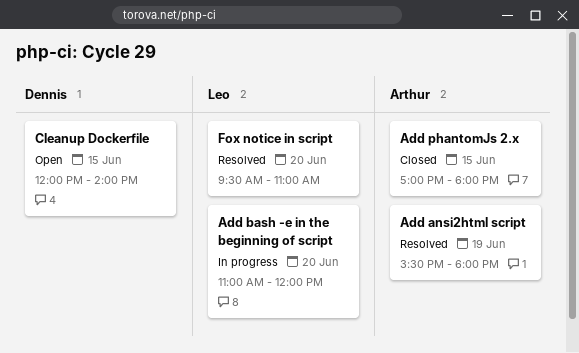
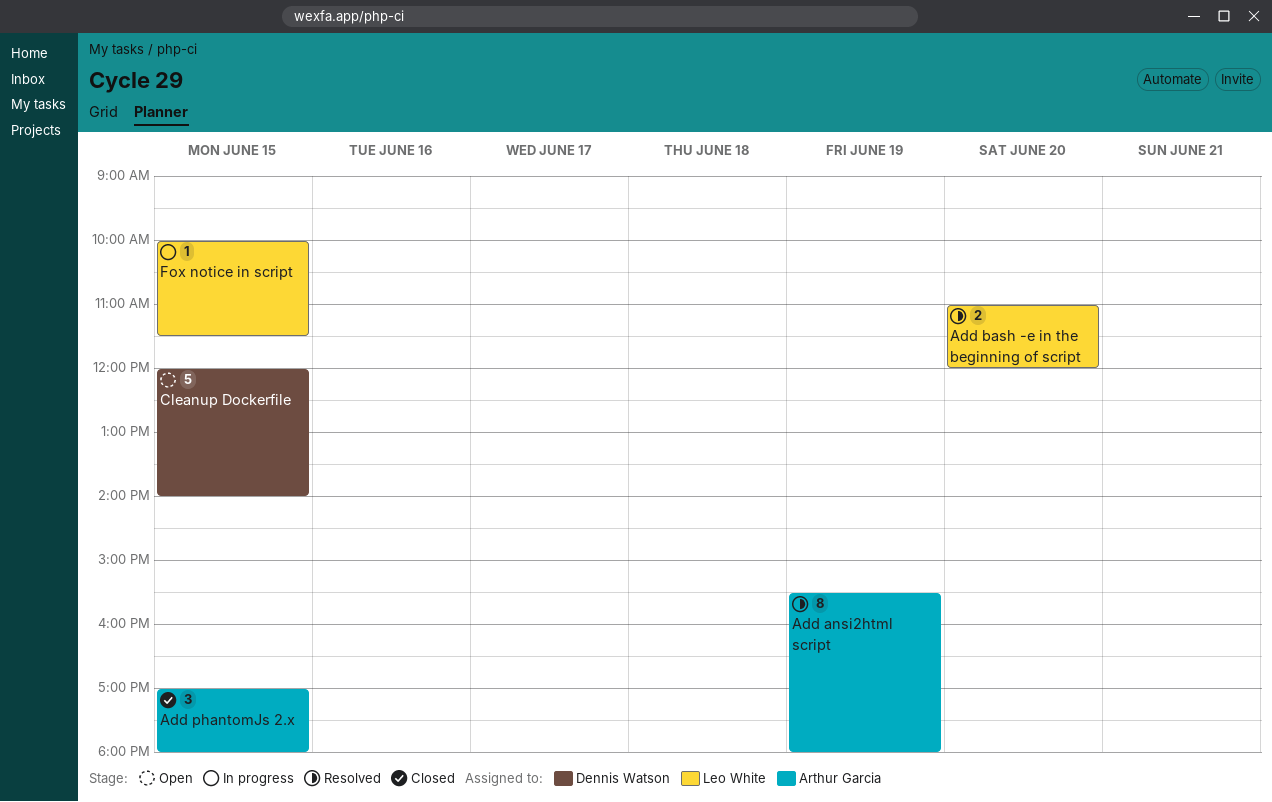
Add bash -e in the beginning of script, status: In progress -> Resolved
Fox notice in script, status: Resolved -> In progress
Fox notice in script, day: Jun 20 -> Jun 15
Fox notice in script, begins: 09:30 -> 10:00
Fox notice in script, ends: 11:00 -> 11:30

